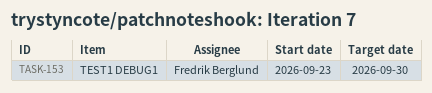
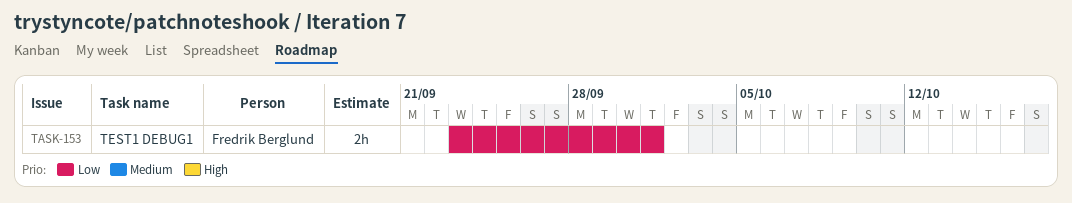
TASK-153, due: Sep 30 -> Oct 1

